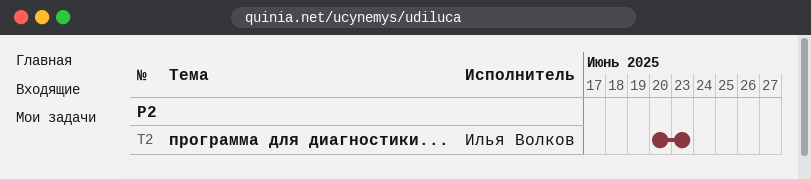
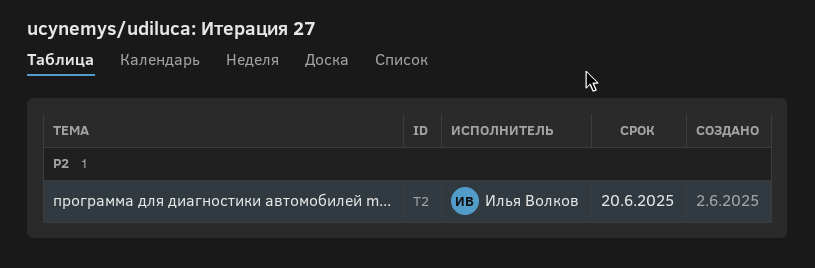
T2, due: Jun 23 -> Jun 20

